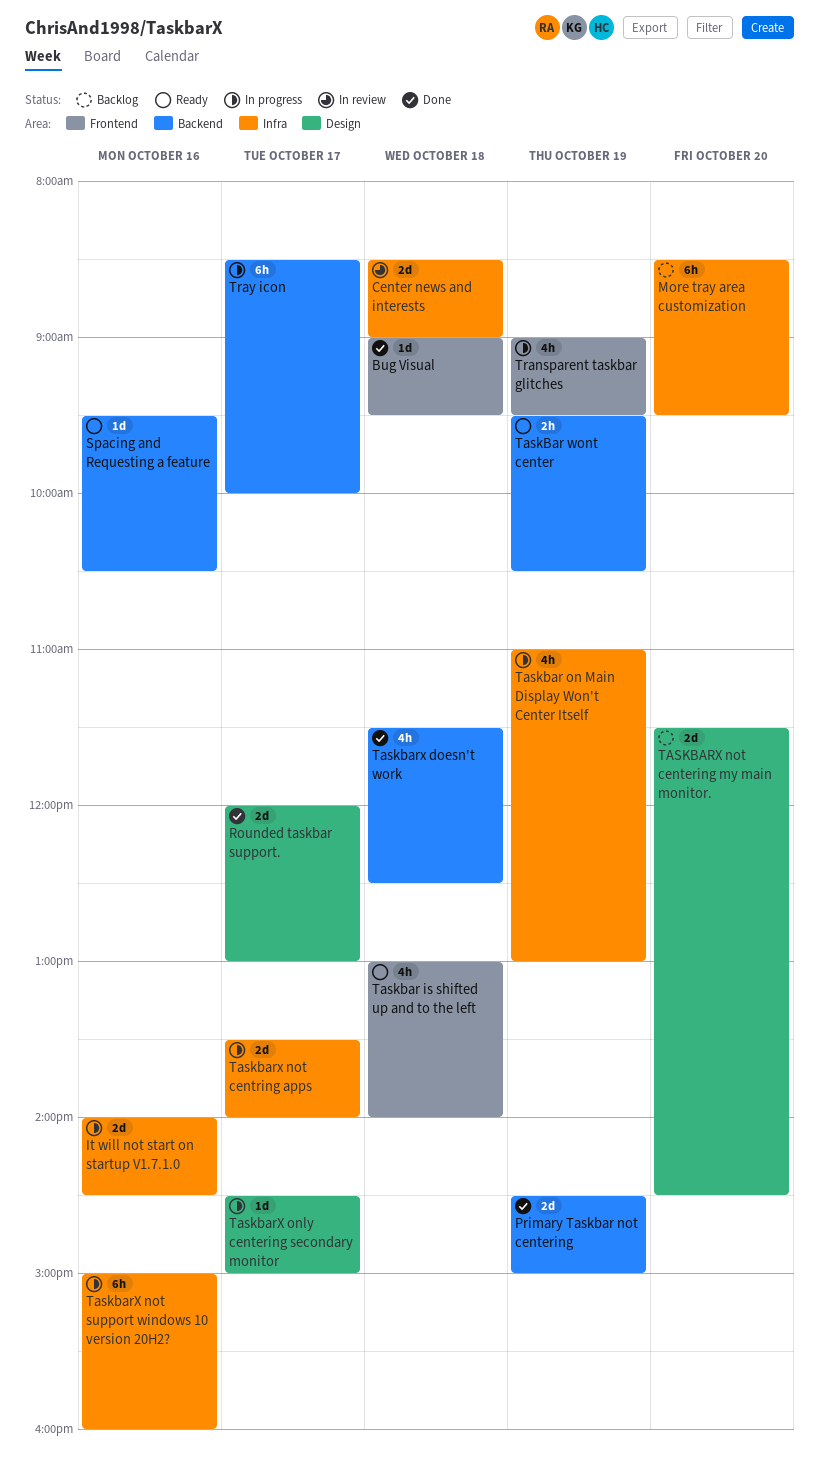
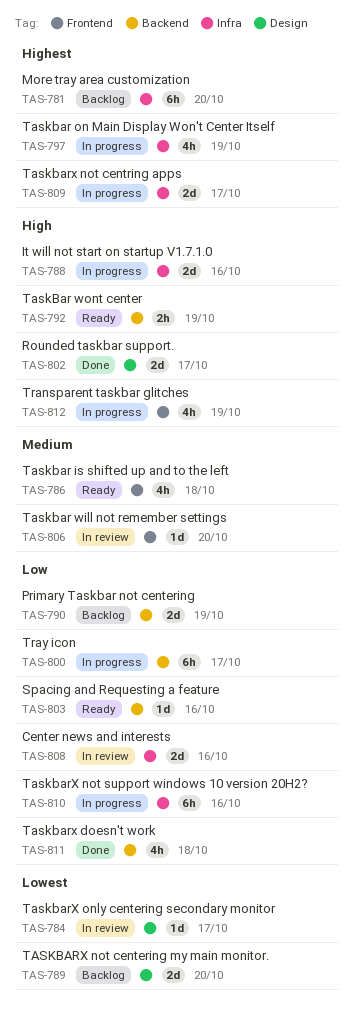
Bug Visual: present -> none
Center news and interests, day: Oct 18 -> Oct 16
Primary Taskbar not centering, status: Done -> Backlog
Taskbar will not remember settings: none -> present
TaskbarX only centering secondary monitor, status: In progress -> In review

